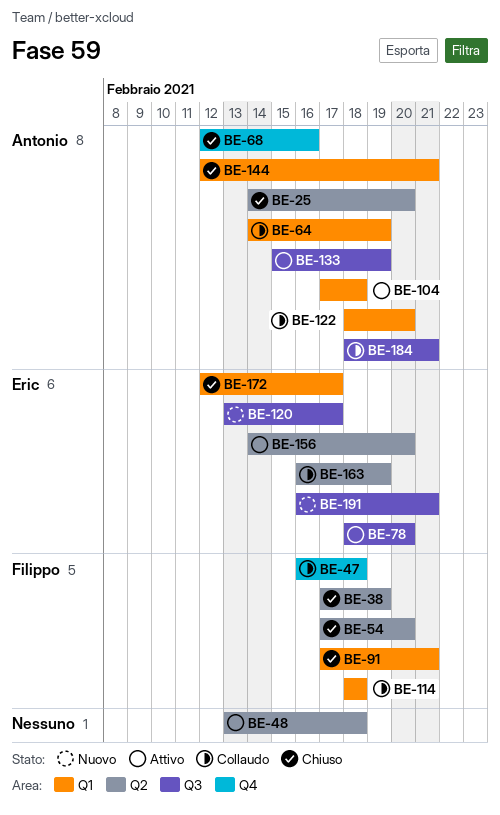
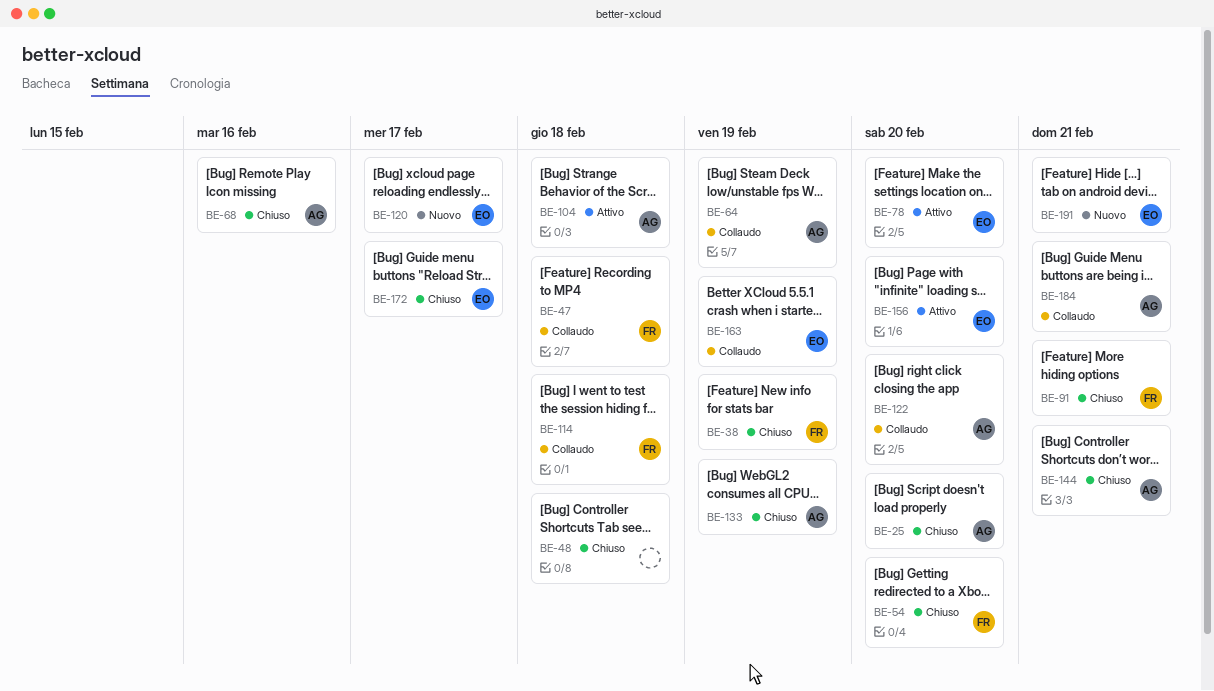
BE-48, status: Attivo -> Chiuso
BE-133, status: Attivo -> Chiuso

